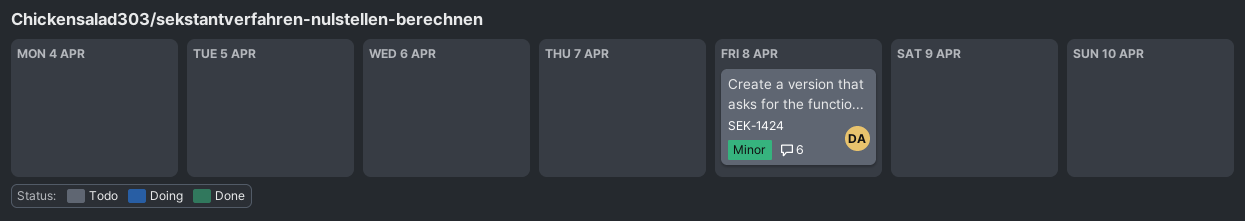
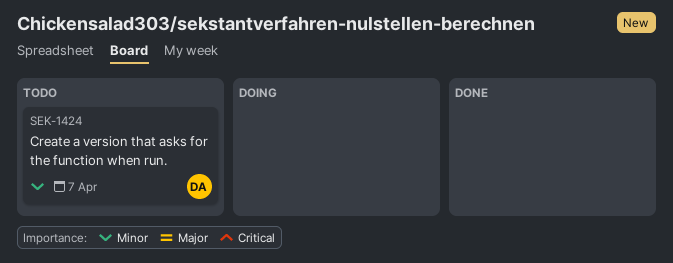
SEK-1424, due: Apr 8 -> Apr 7

